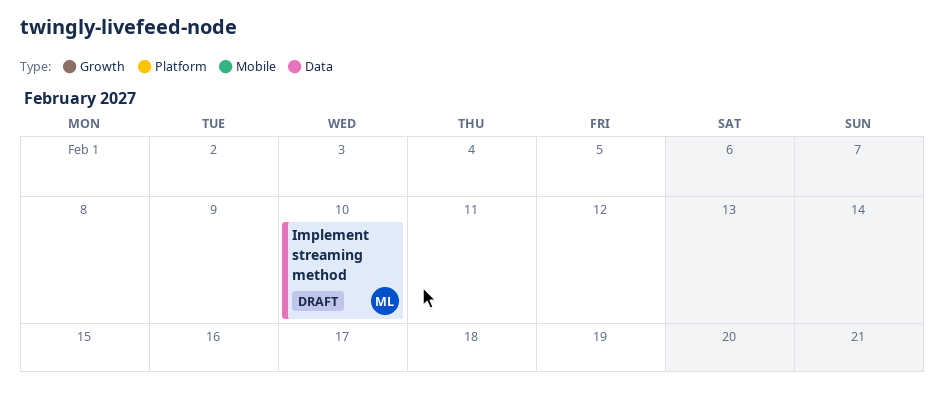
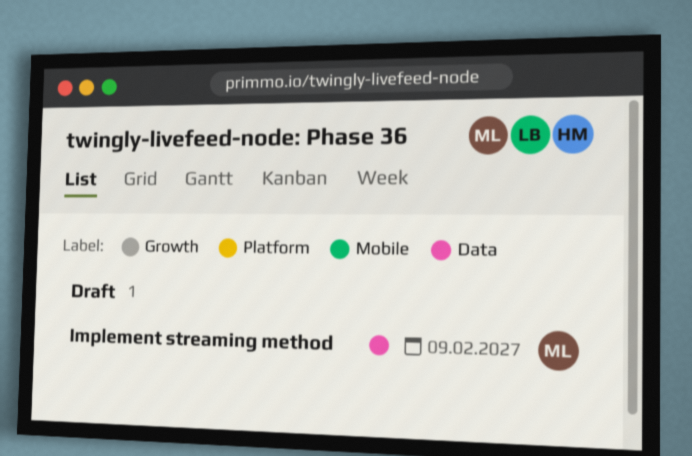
Implement streaming method, due: Feb 10 -> Feb 9

